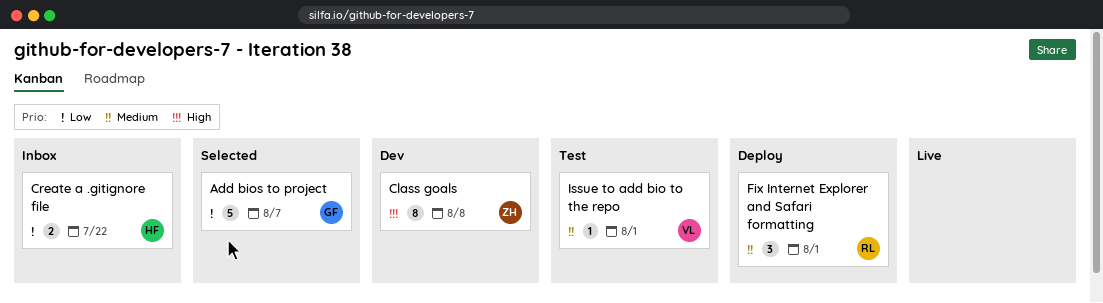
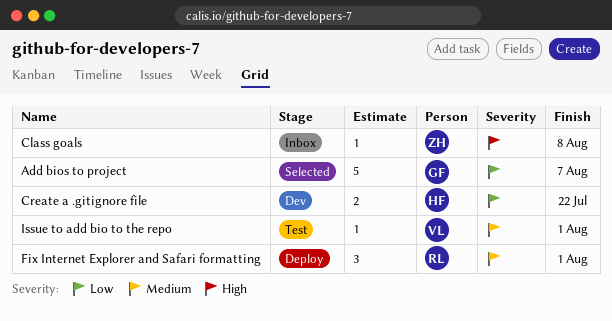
Class goals, status: Dev -> Inbox
Class goals, estimate: 8 -> 1
Create a .gitignore file, status: Inbox -> Dev

